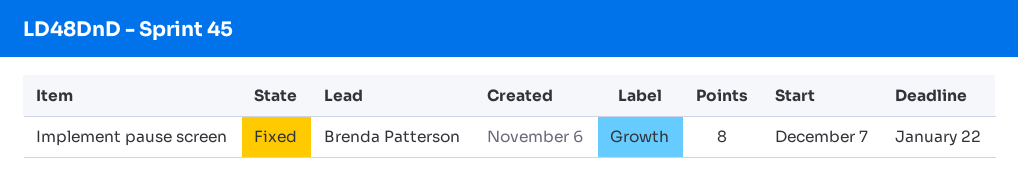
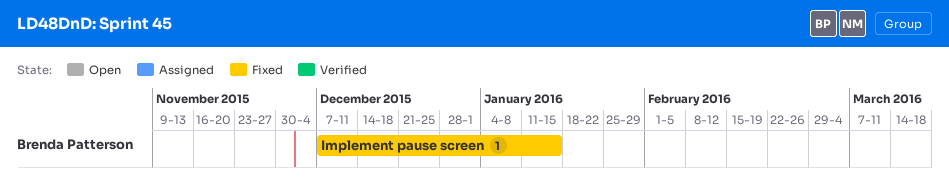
Implement pause screen, estimate: 8 -> 1
Implement pause screen, due: Jan 22 -> Jan 15

